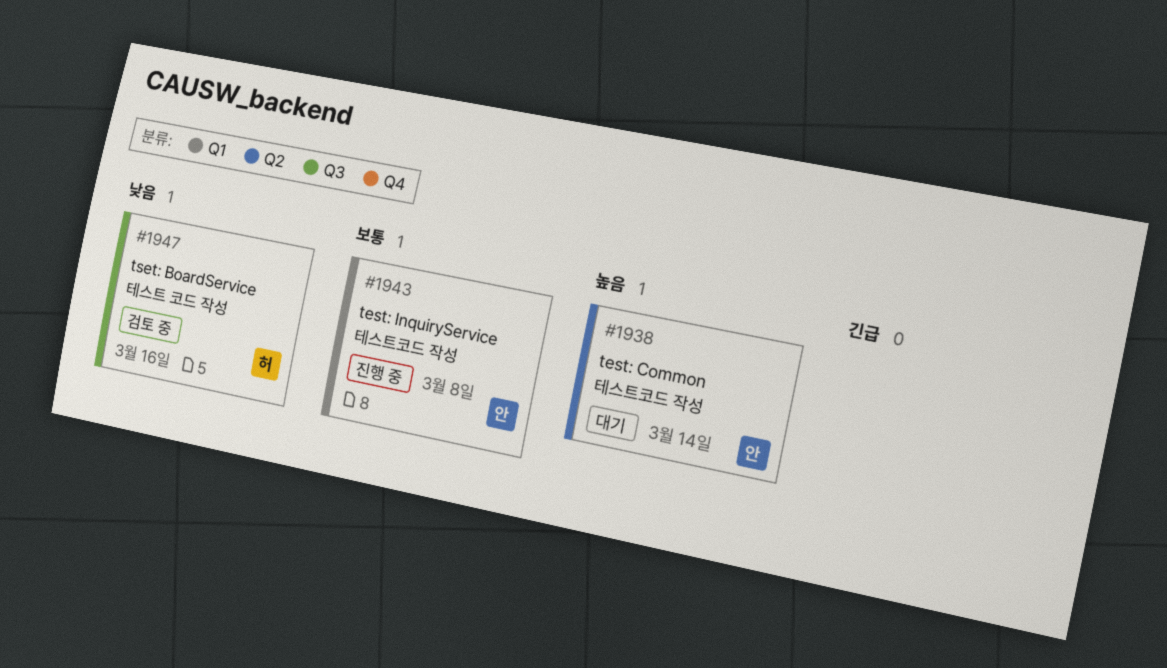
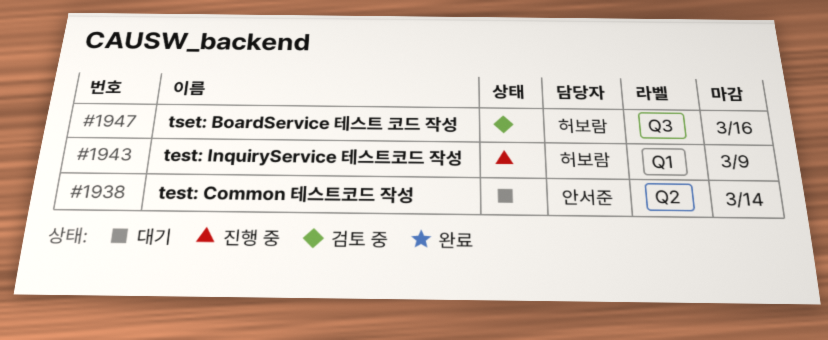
#1943, owner: 안서준 -> 허보람
#1943, due: Mar 8 -> Mar 9

